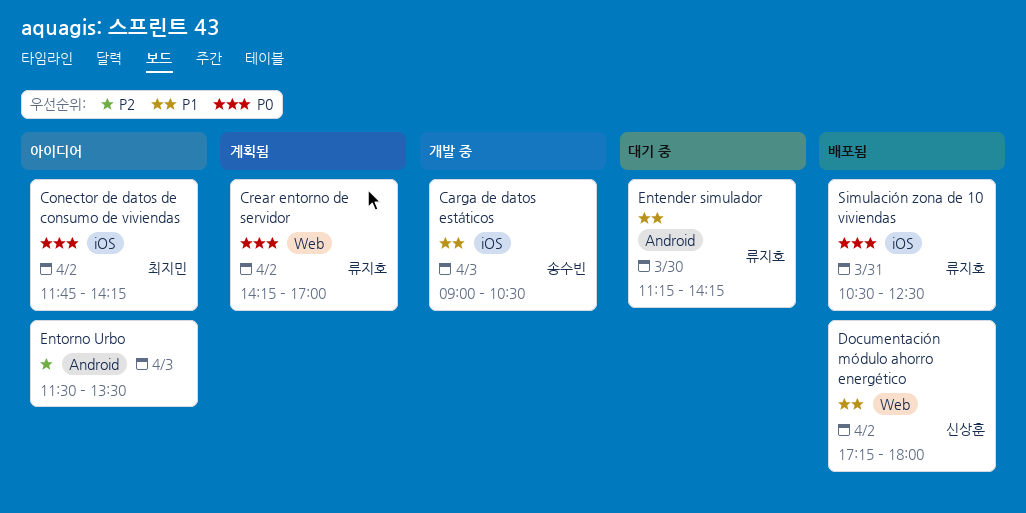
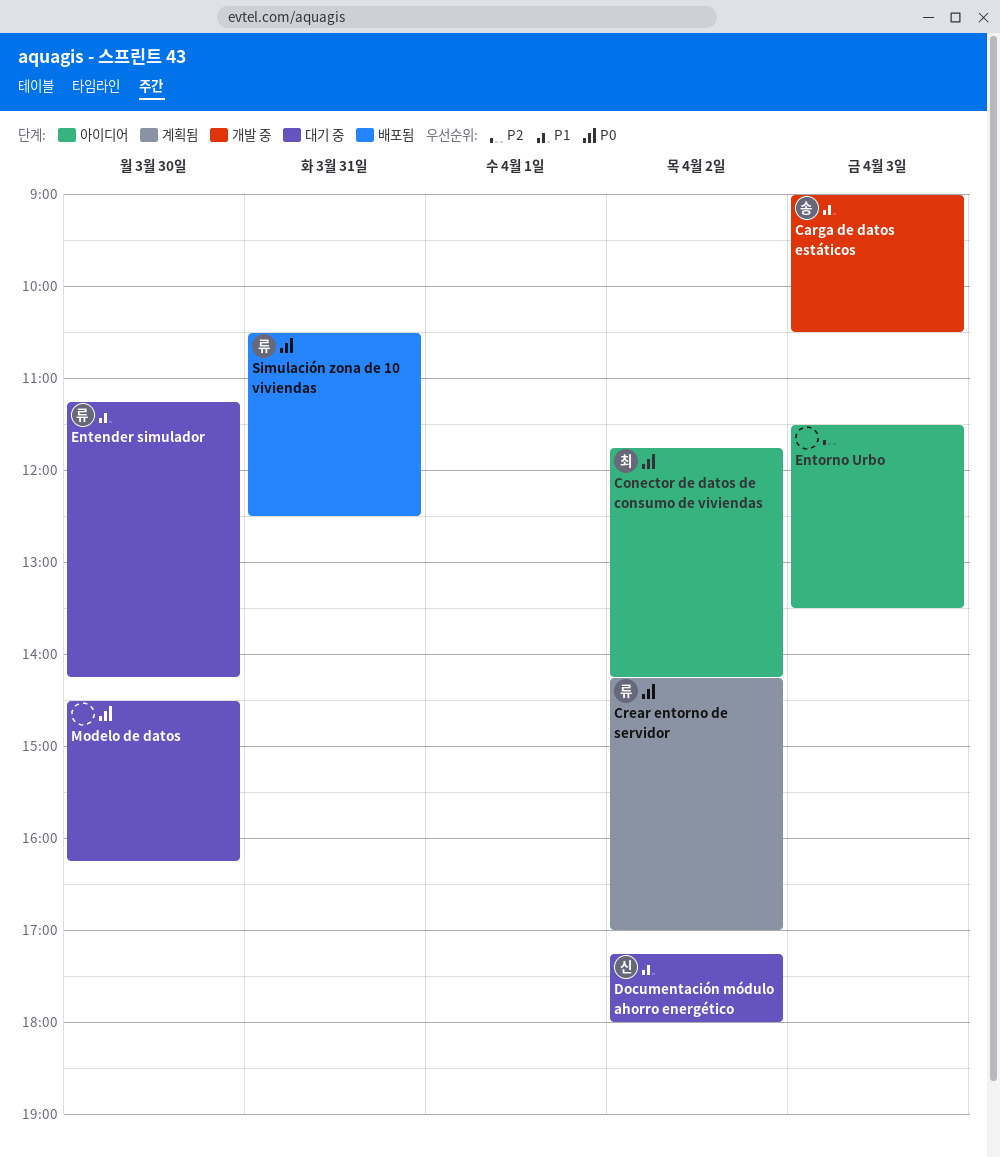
Documentación módulo ahorro energético, status: 배포됨 -> 대기 중
Modelo de datos: none -> present

